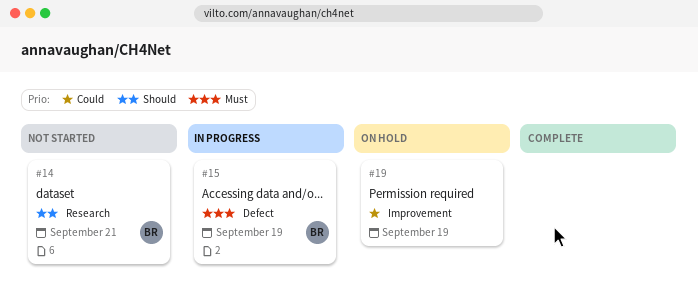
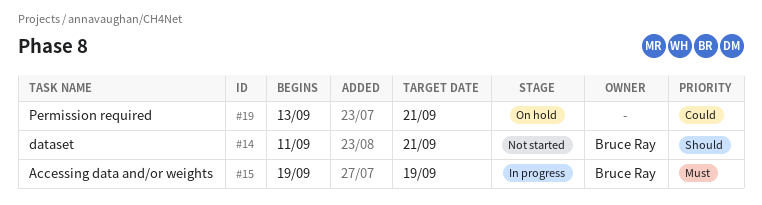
#19, due: Sep 19 -> Sep 21

